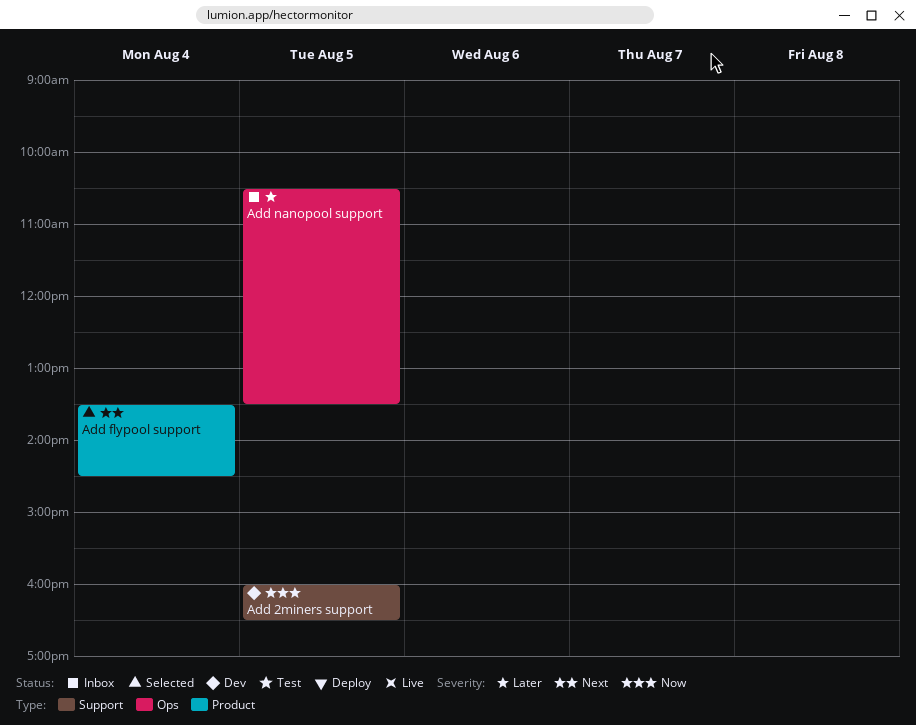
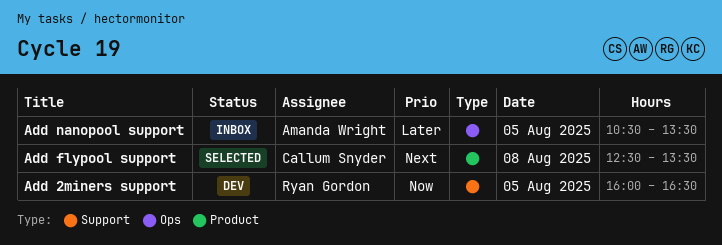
Add flypool support, day: Aug 4 -> Aug 8
Add flypool support, begins: 13:30 -> 12:30
Add flypool support, ends: 14:30 -> 13:30

